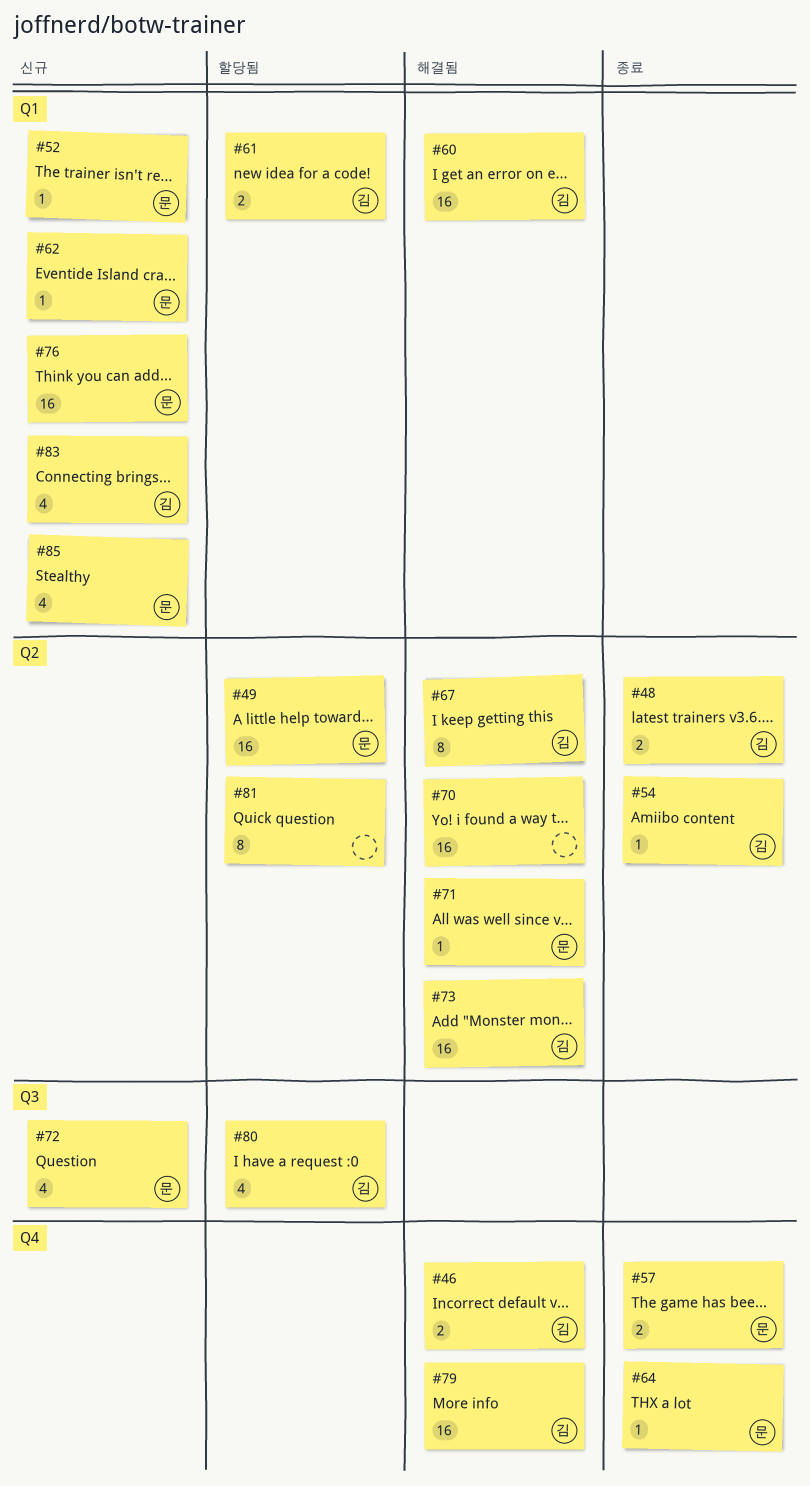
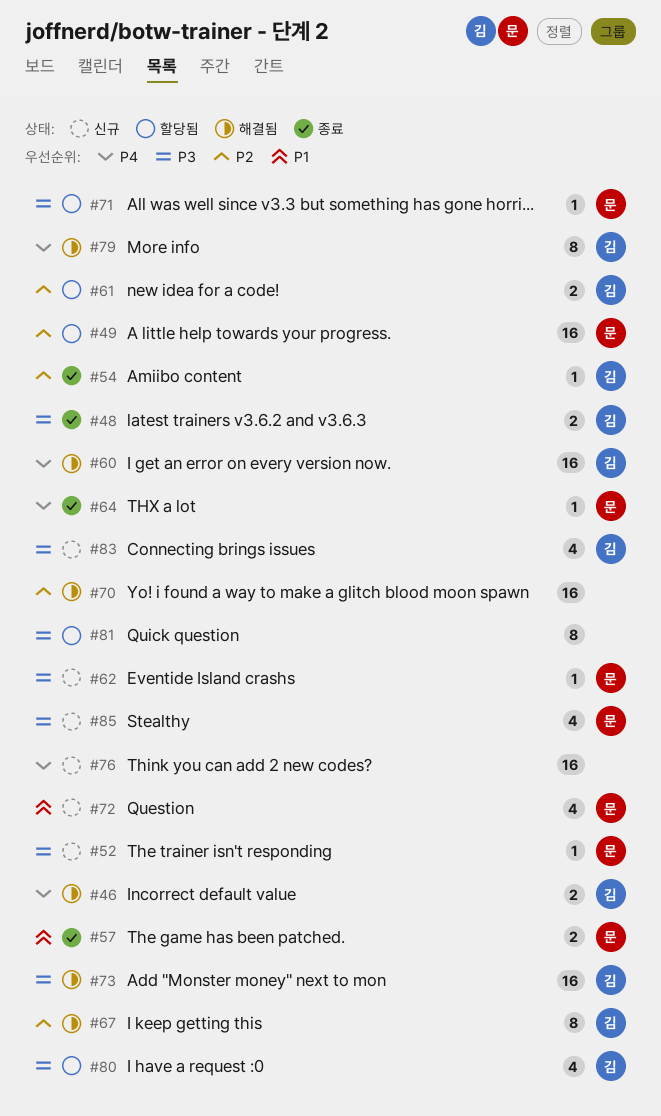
#71, status: 해결됨 -> 할당됨
#76, owner: 문 -> none
#79, estimate: 16 -> 8

